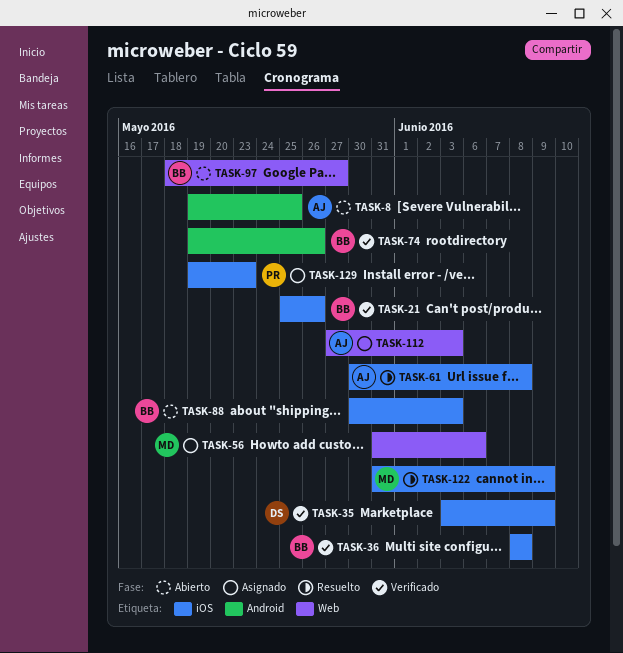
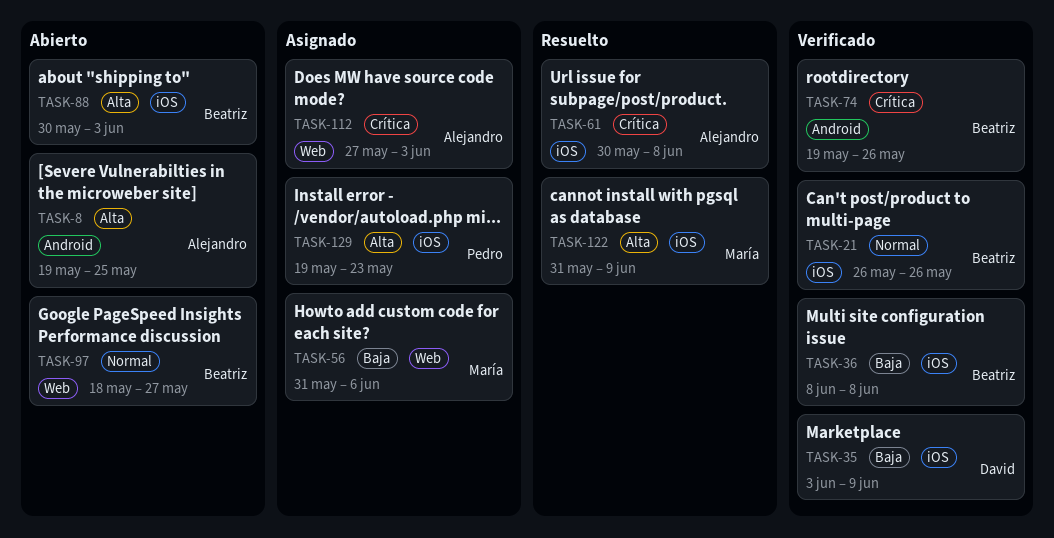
TASK-21, start: May 25 -> May 26

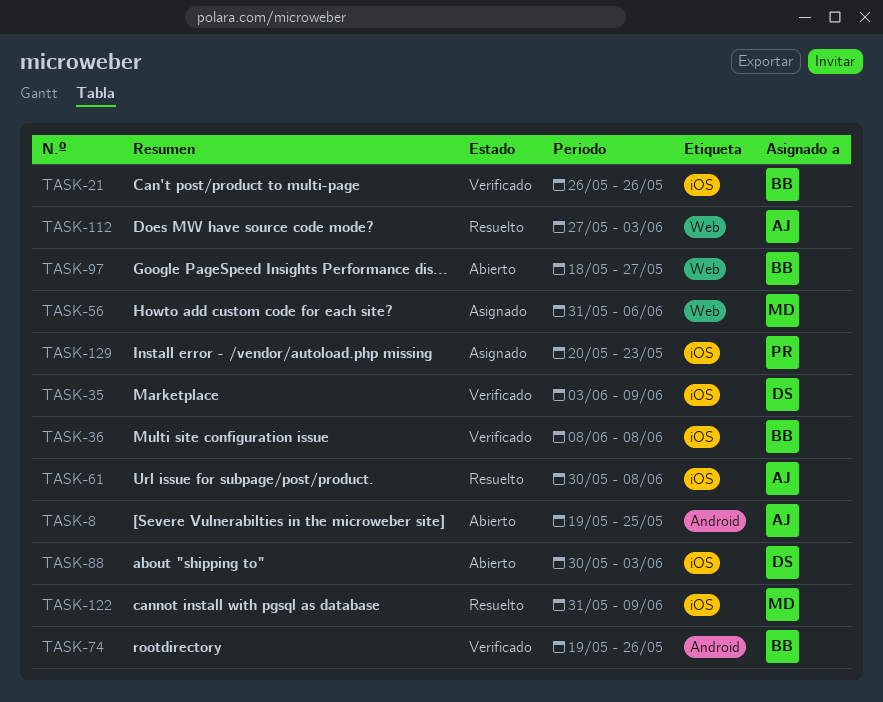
TASK-88, owner: Beatriz -> David
TASK-112, status: Asignado -> Resuelto
TASK-129, start: May 19 -> May 20

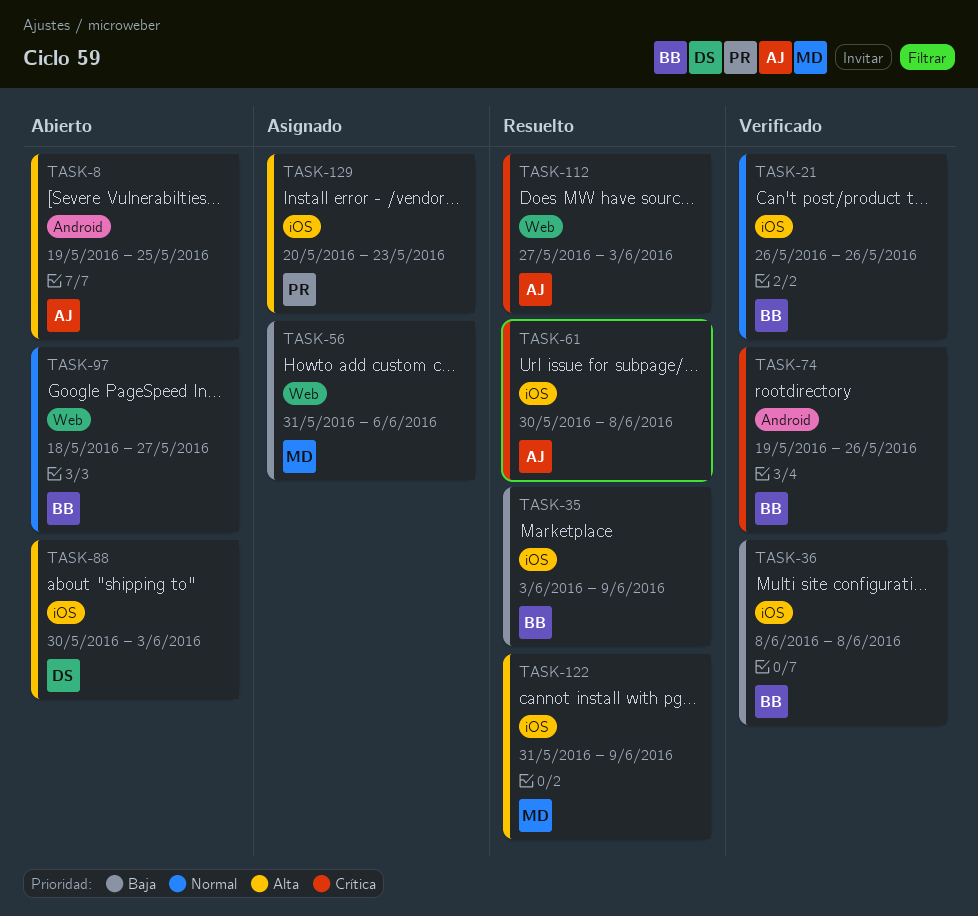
TASK-35, status: Verificado -> Resuelto
TASK-35, owner: DS -> BB

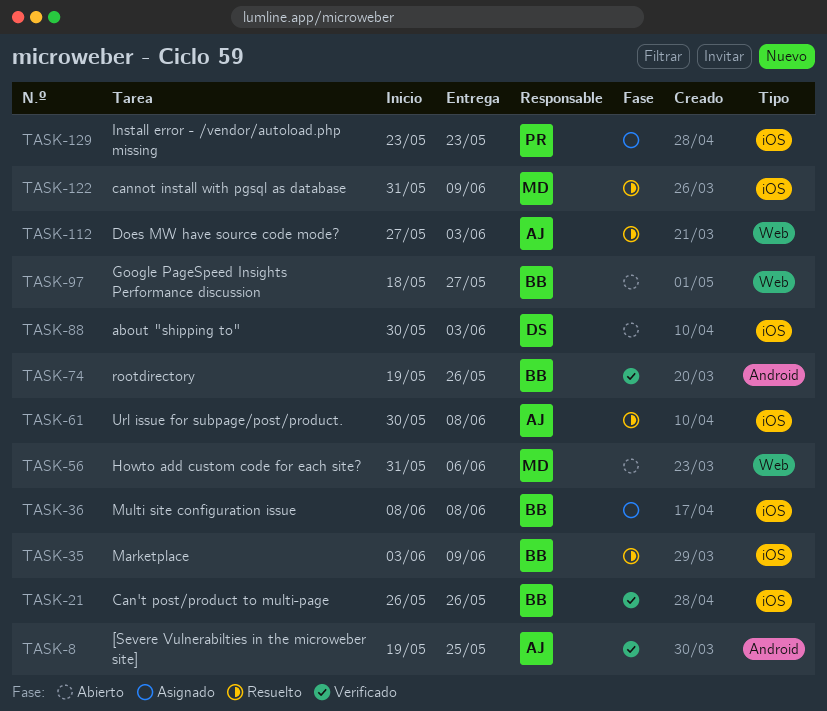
TASK-8, status: Abierto -> Verificado
TASK-36, status: Verificado -> Asignado
TASK-56, status: Asignado -> Abierto
TASK-129, start: May 20 -> May 23

